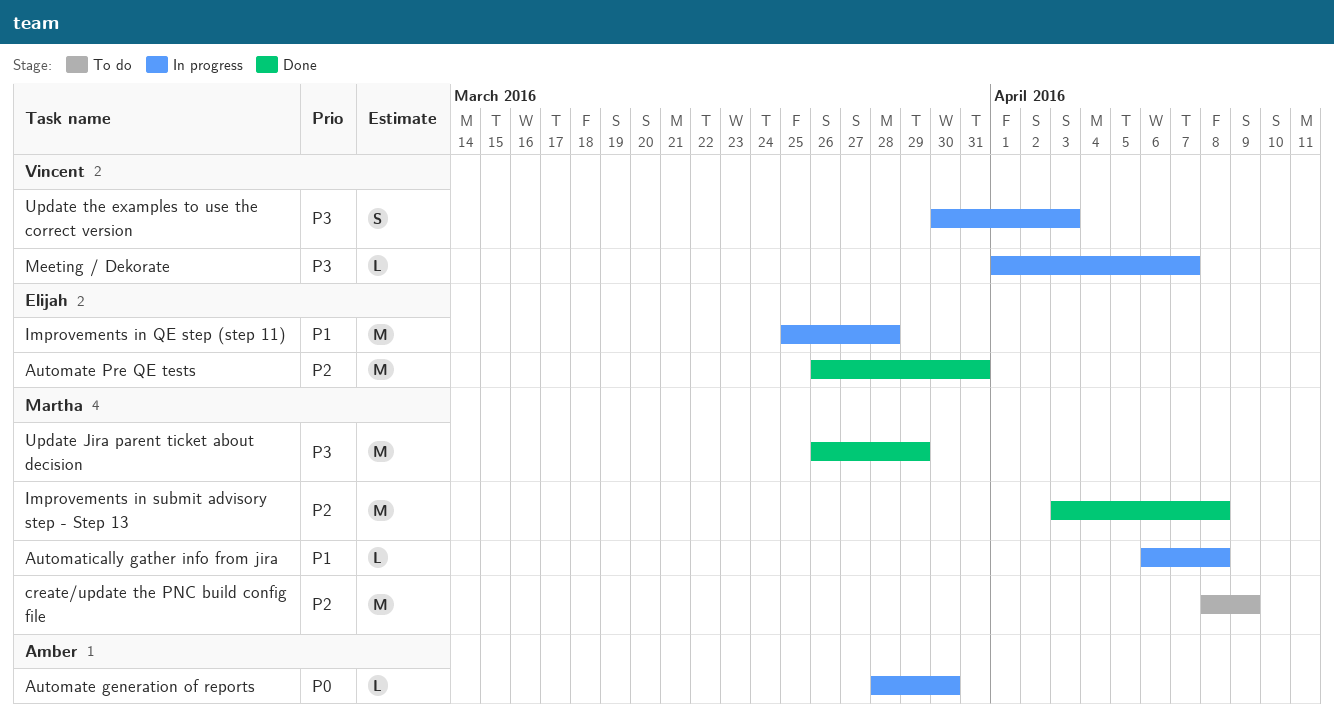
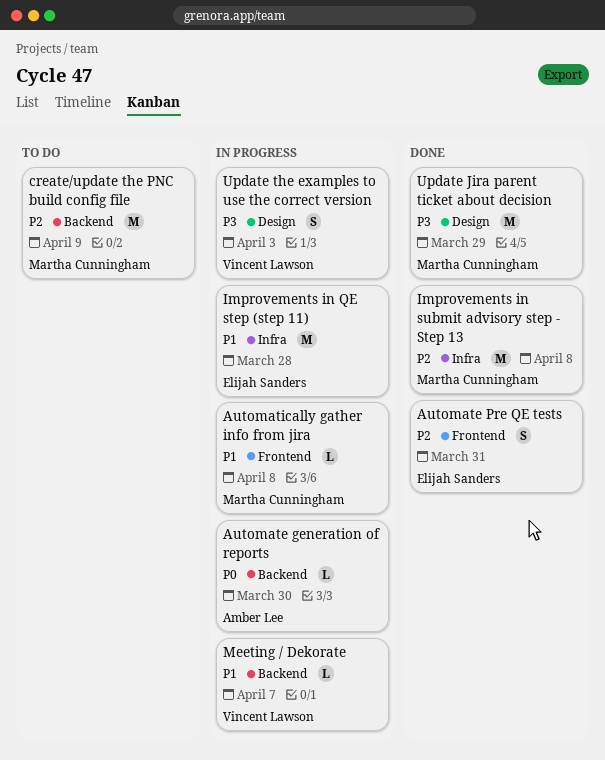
Automate Pre QE tests, estimate: M -> S
Meeting / Dekorate, priority: P3 -> P1

